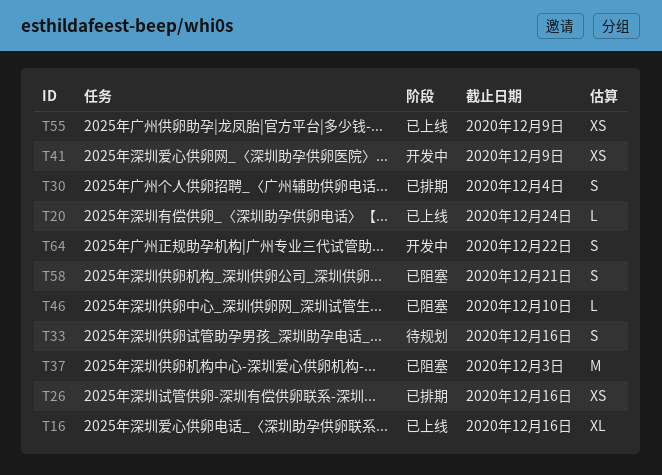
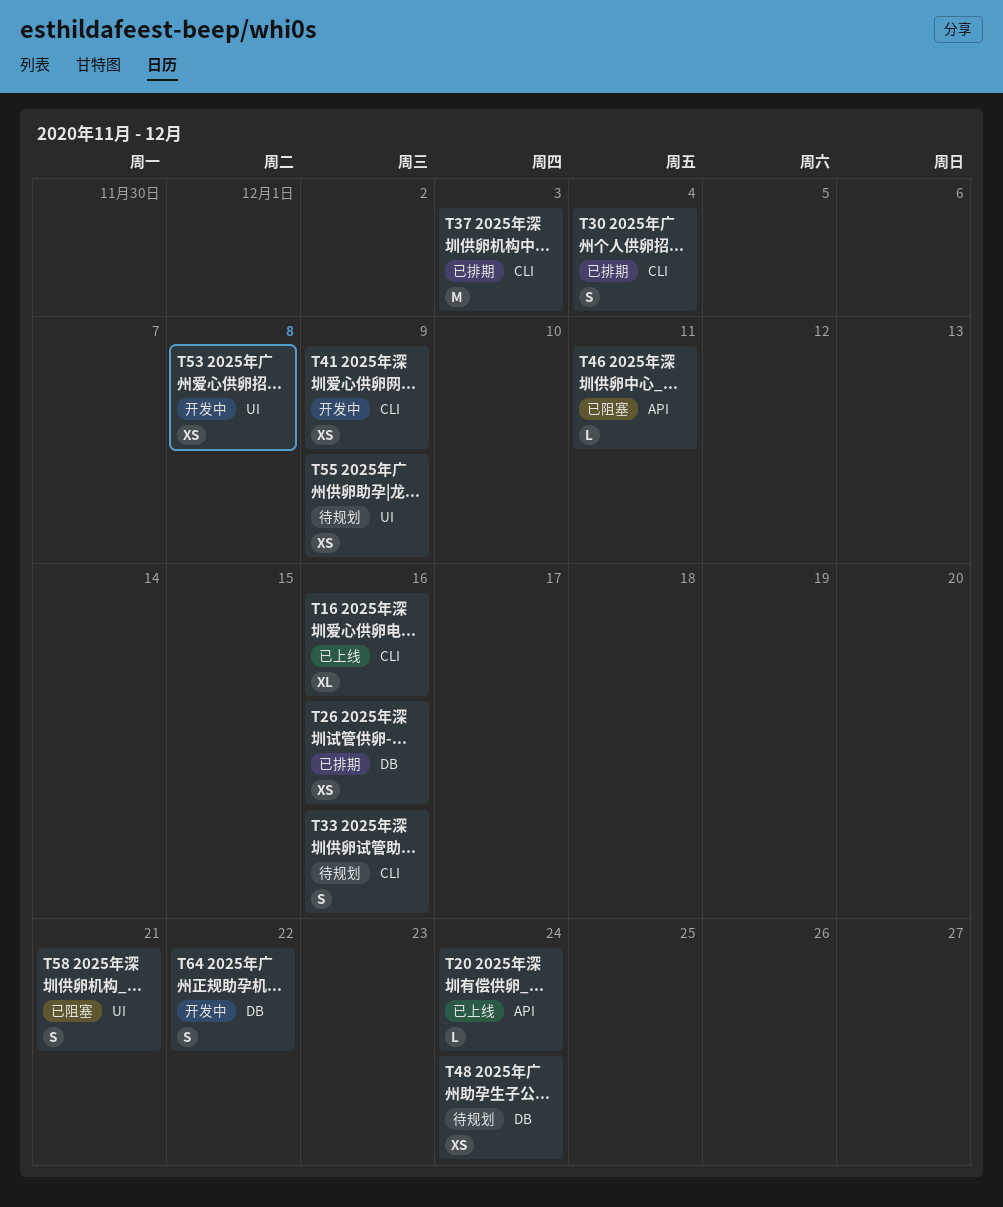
T37, status: 已阻塞 -> 已排期
T46, due: Dec 10 -> Dec 11
T48: none -> present
T53: none -> present
T55, status: 已上线 -> 待规划

